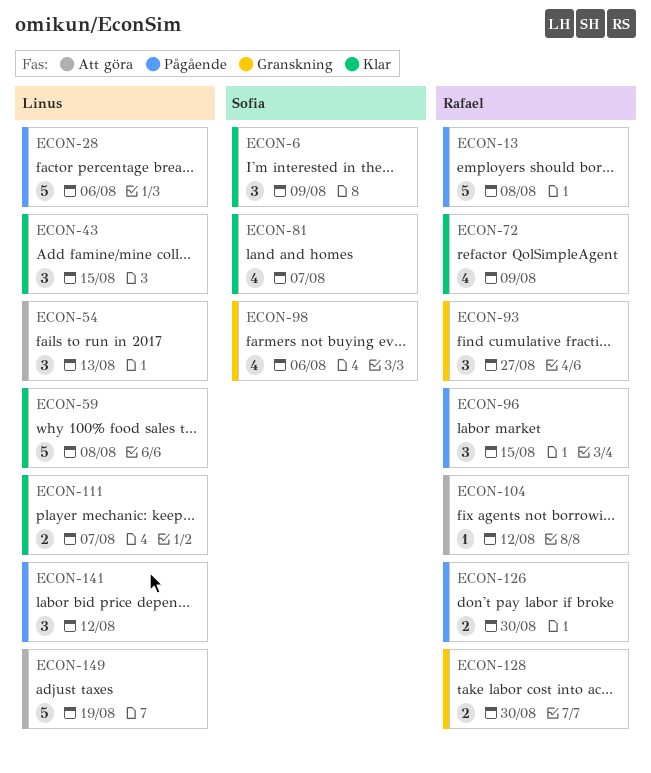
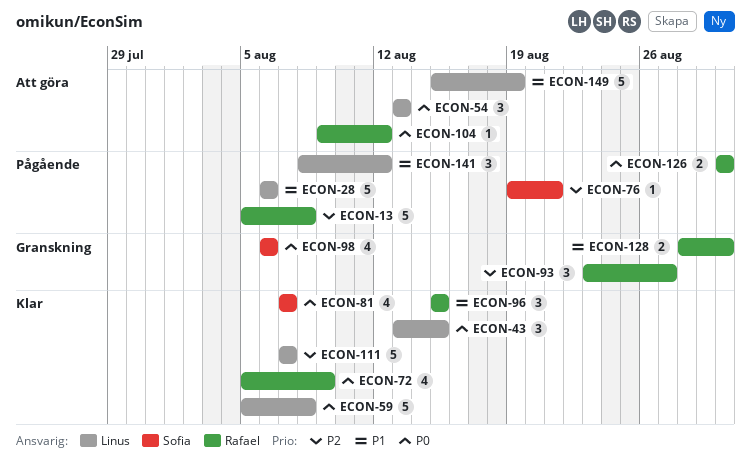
ECON-6: present -> none
ECON-76: none -> present
ECON-96, status: Pågående -> Klar
ECON-111, estimate: 2 -> 5

